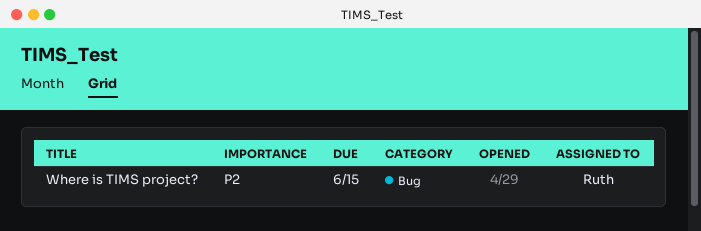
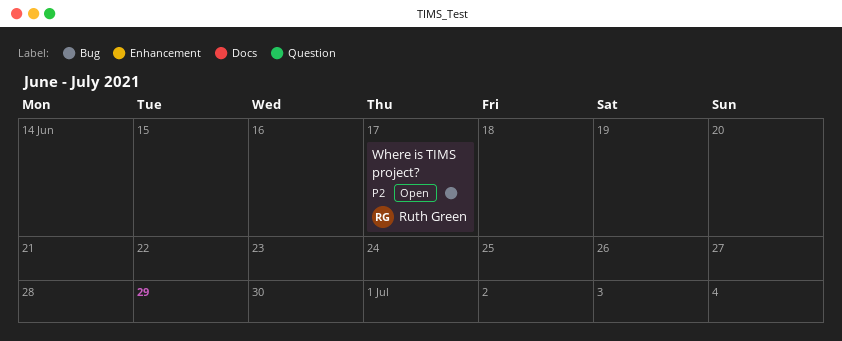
Where is TIMS project?, due: Jun 15 -> Jun 17

